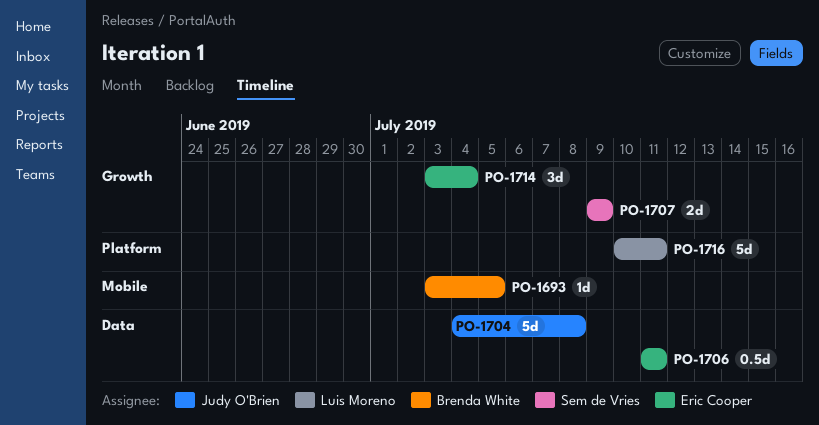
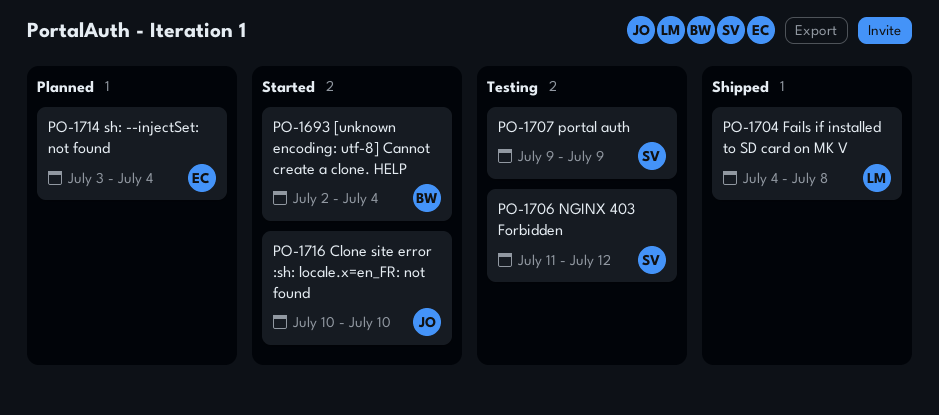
PO-1693, start: Jul 3 -> Jul 2
PO-1693, due: Jul 5 -> Jul 4
PO-1704, owner: Judy O'Brien -> Luis Moreno
PO-1706, owner: Eric Cooper -> Sem de Vries
PO-1706, due: Jul 11 -> Jul 12
PO-1716, owner: Luis Moreno -> Judy O'Brien
PO-1716, due: Jul 11 -> Jul 10

